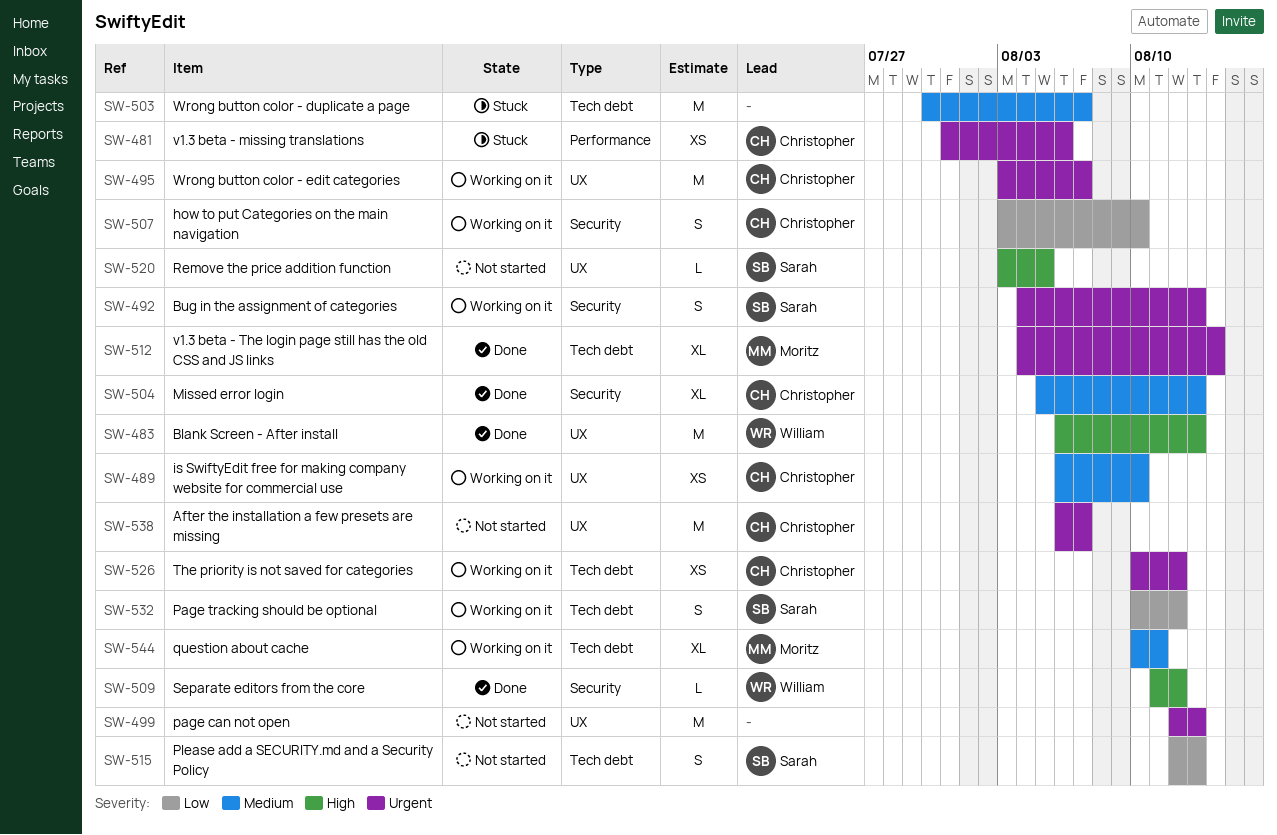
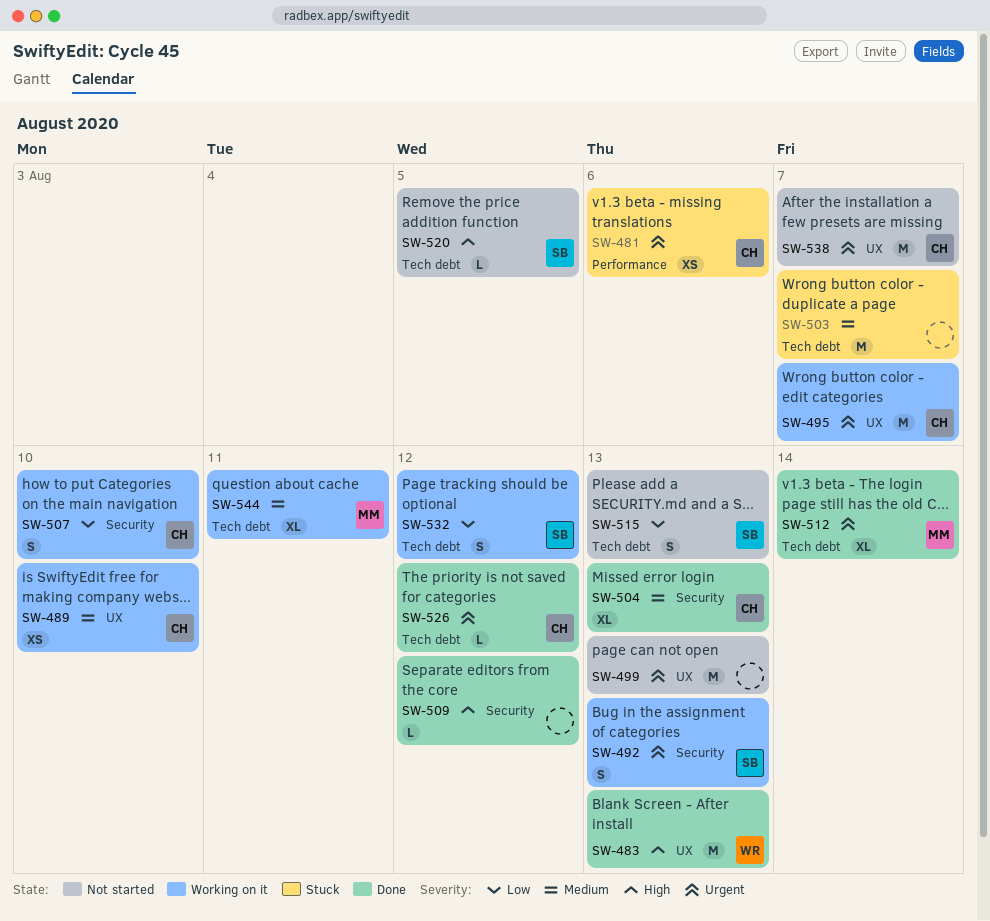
SW-509, owner: William -> none
SW-520, label: UX -> Tech debt
SW-526, status: Working on it -> Done
SW-526, estimate: XS -> L

